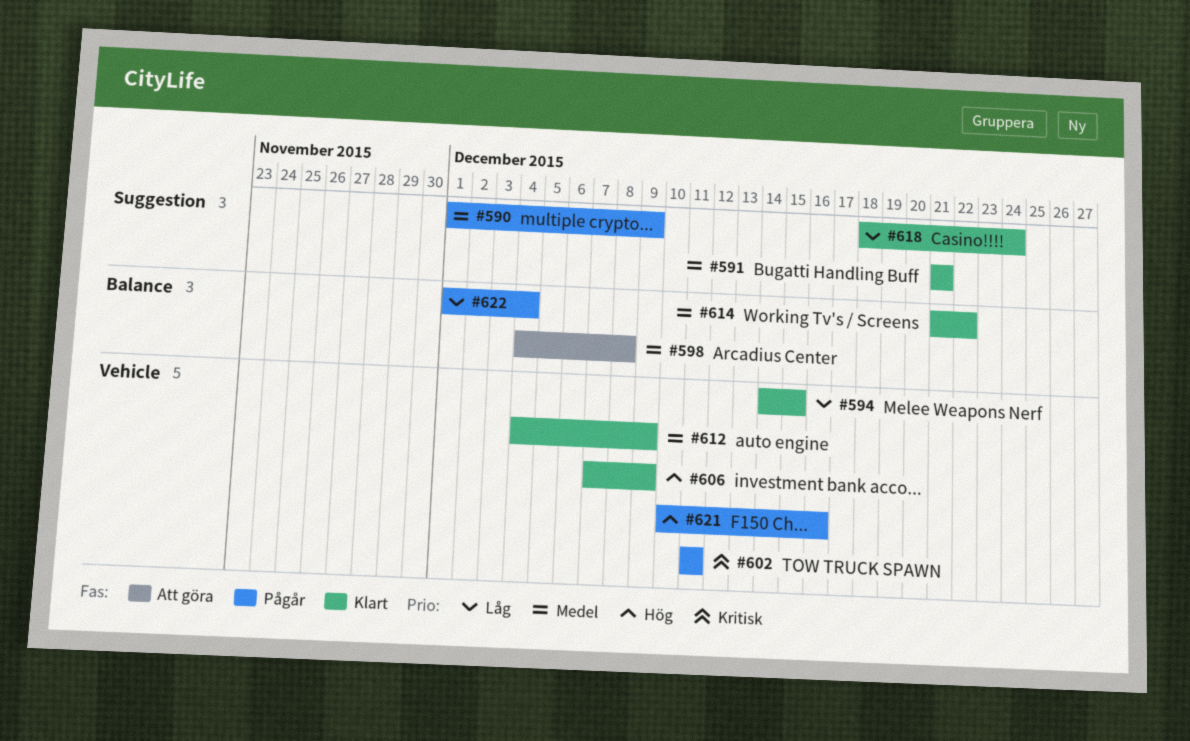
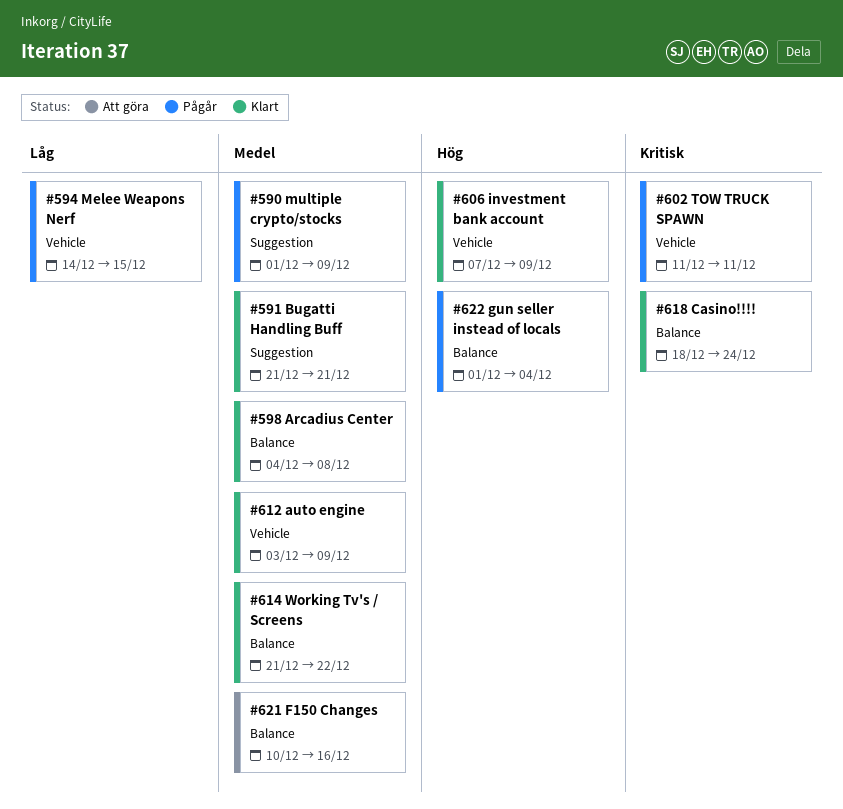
#594, status: Klart -> Pågår
#598, status: Att göra -> Klart
#612, start: Dec 4 -> Dec 3
#618, priority: Låg -> Kritisk
#618, label: Suggestion -> Balance
#621, status: Pågår -> Att göra
#621, priority: Hög -> Medel
#621, label: Vehicle -> Balance
#622, priority: Låg -> Hög

